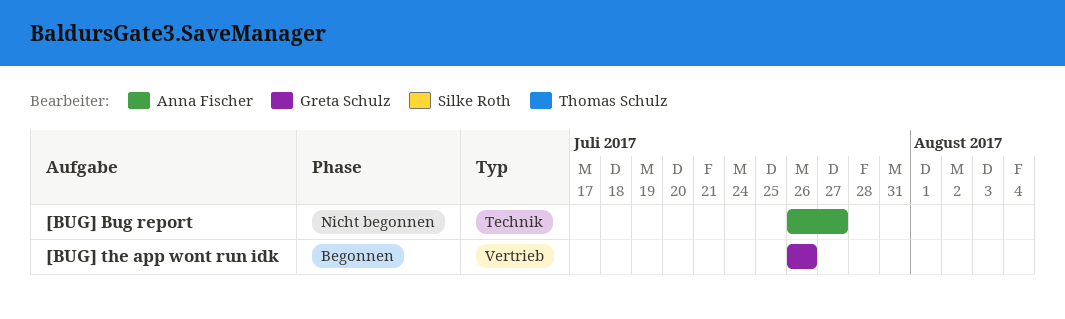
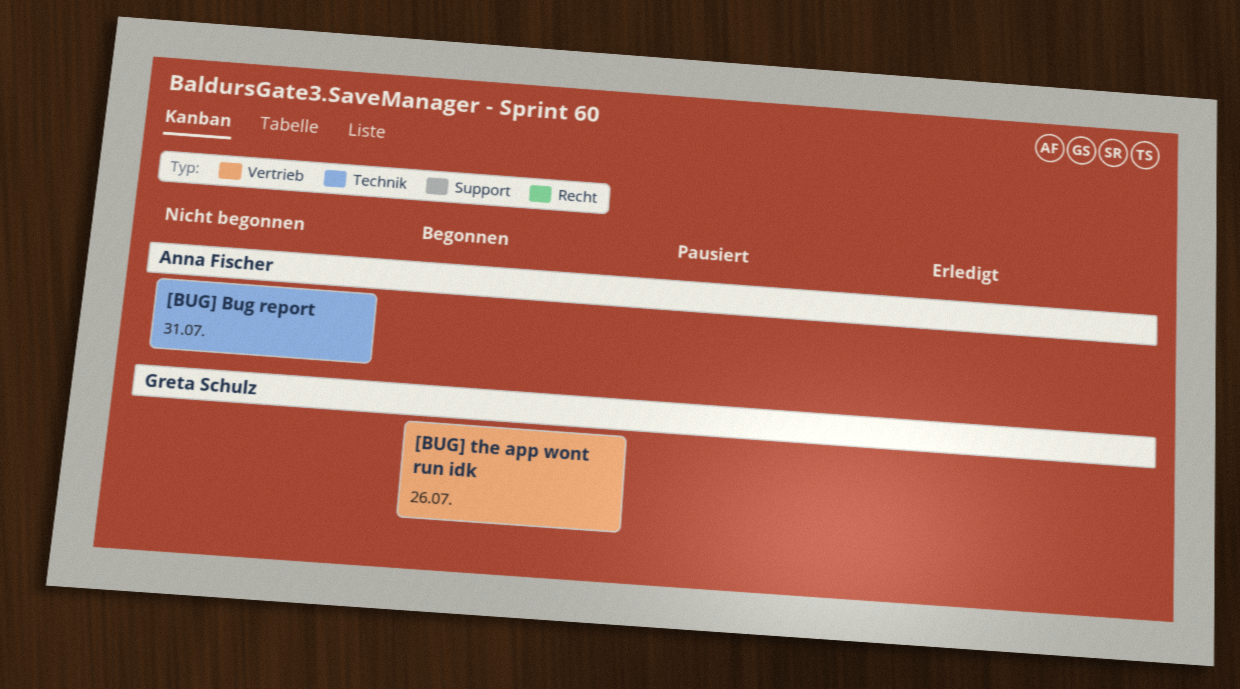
[BUG] Bug report, due: Jul 27 -> Jul 31

